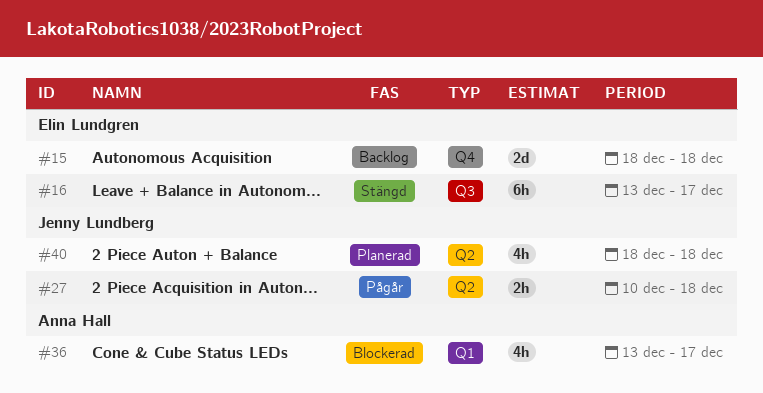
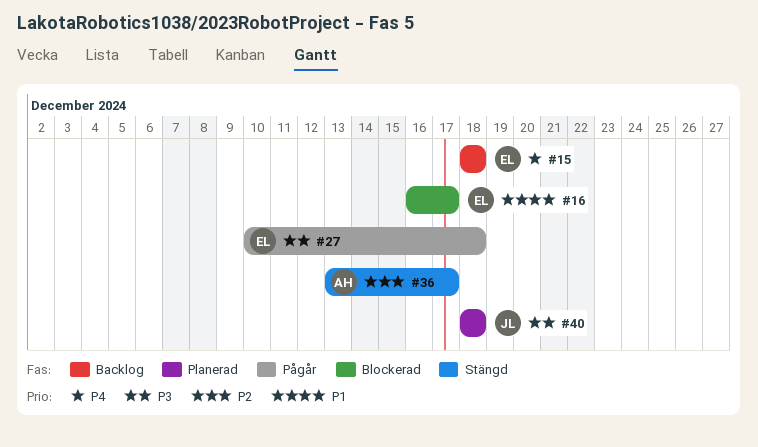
#16, status: Stängd -> Blockerad
#16, start: Dec 13 -> Dec 16
#27, owner: Jenny Lundberg -> Elin Lundgren
#36, status: Blockerad -> Stängd

